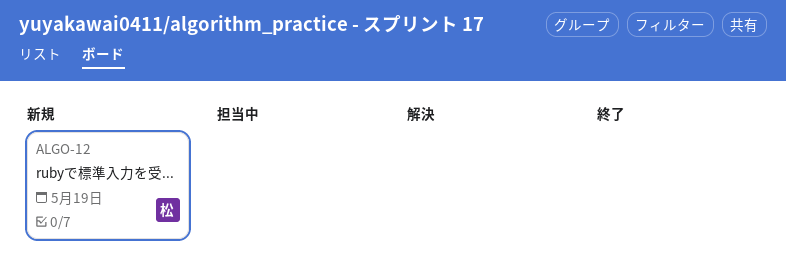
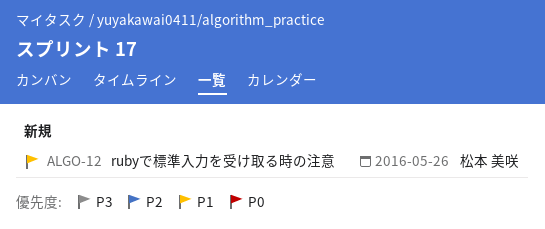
ALGO-12, due: May 19 -> May 26

